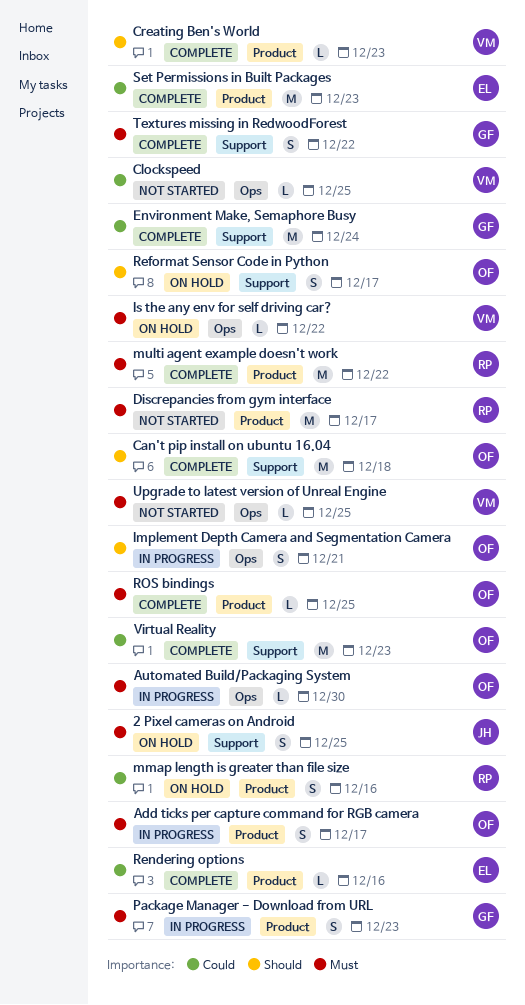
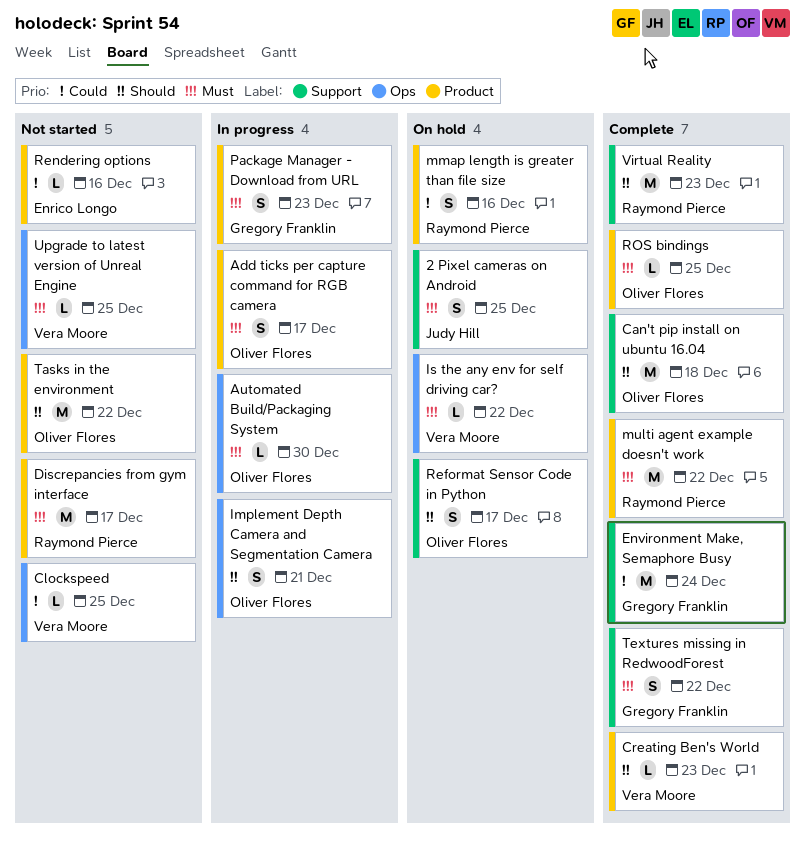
Rendering options, status: Complete -> Not started
Set Permissions in Built Packages: present -> none
Tasks in the environment: none -> present
Virtual Reality, owner: Oliver Flores -> Raymond Pierce
Virtual Reality, priority: Could -> Should

